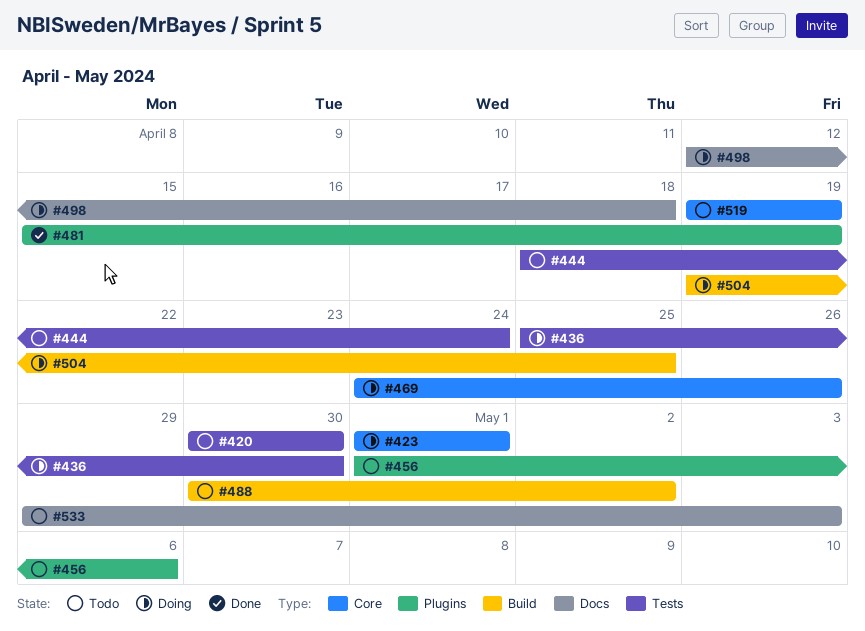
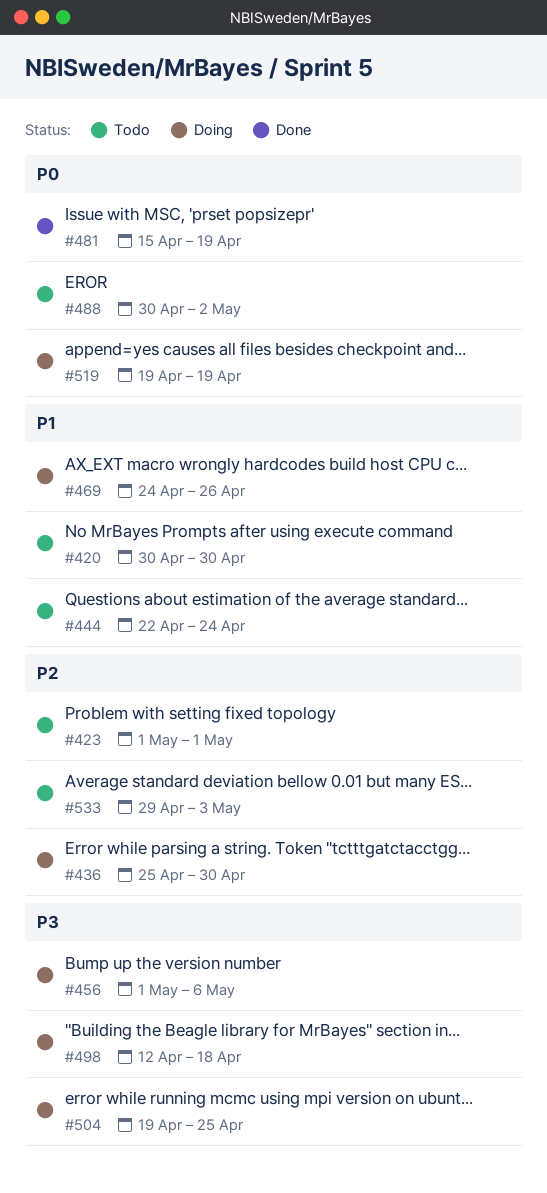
#423, status: Doing -> Todo
#444, start: Apr 18 -> Apr 22
#456, status: Todo -> Doing
#519, status: Todo -> Doing

